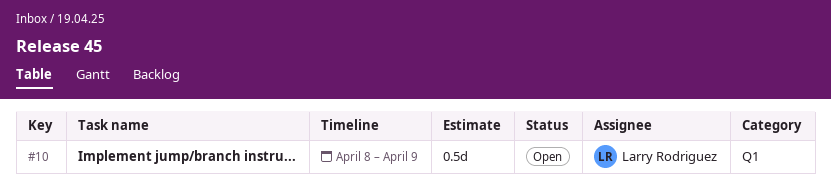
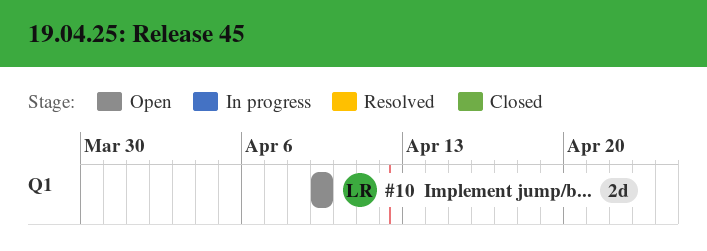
#10, estimate: 0.5d -> 2d
#10, start: Apr 8 -> Apr 9

